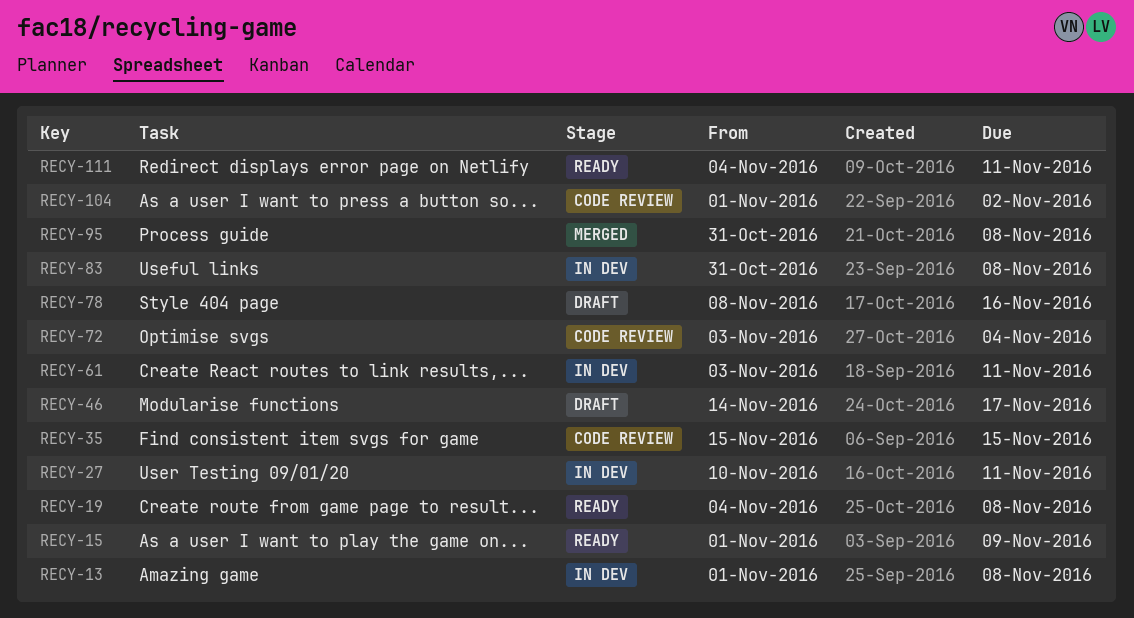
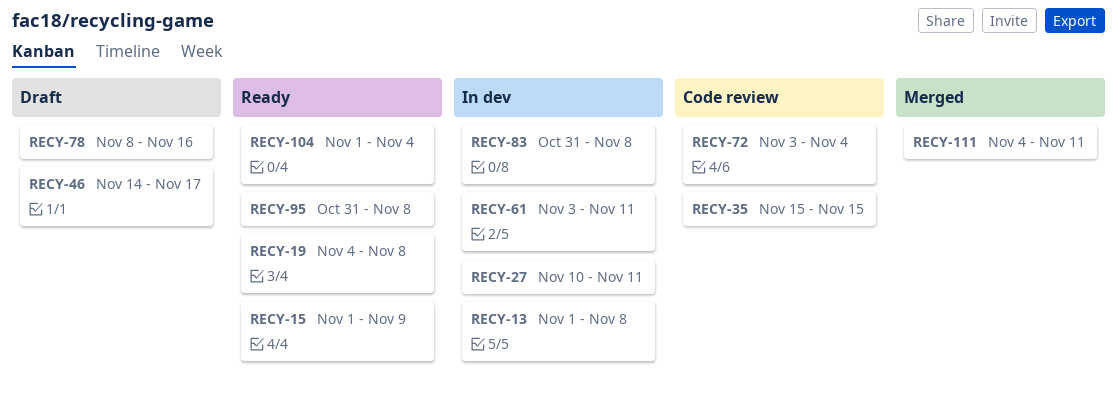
RECY-95, status: Merged -> Ready
RECY-104, status: Code review -> Ready
RECY-104, due: Nov 2 -> Nov 4
RECY-111, status: Ready -> Merged

